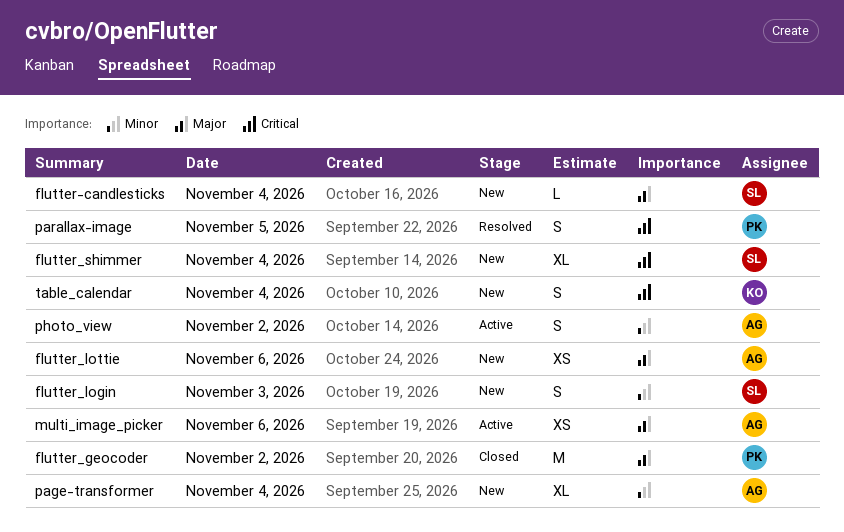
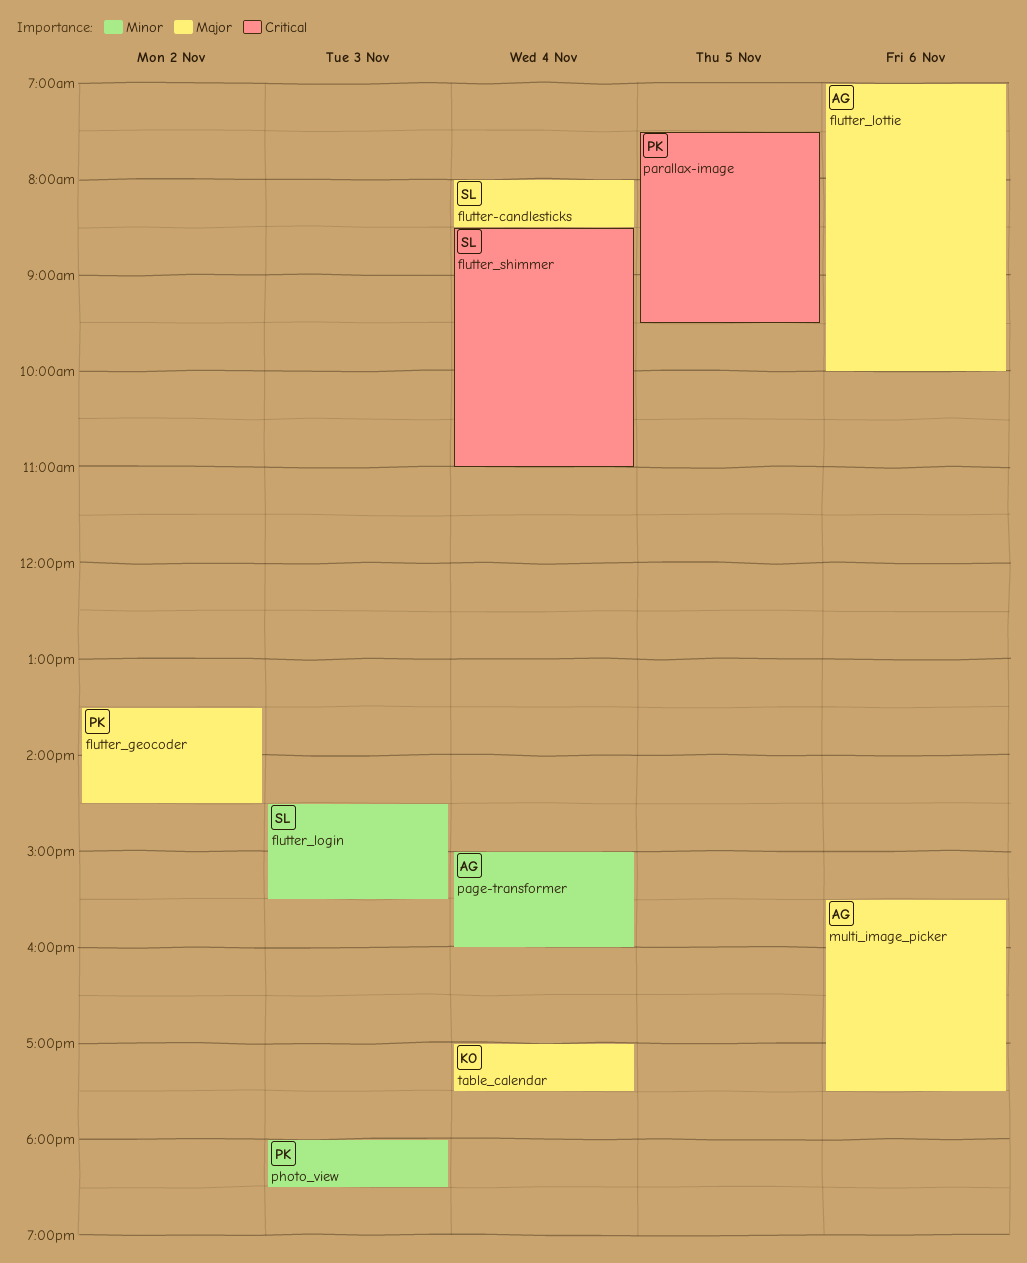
photo_view, owner: AG -> PK
photo_view, day: Nov 2 -> Nov 3
table_calendar, priority: Critical -> Major

